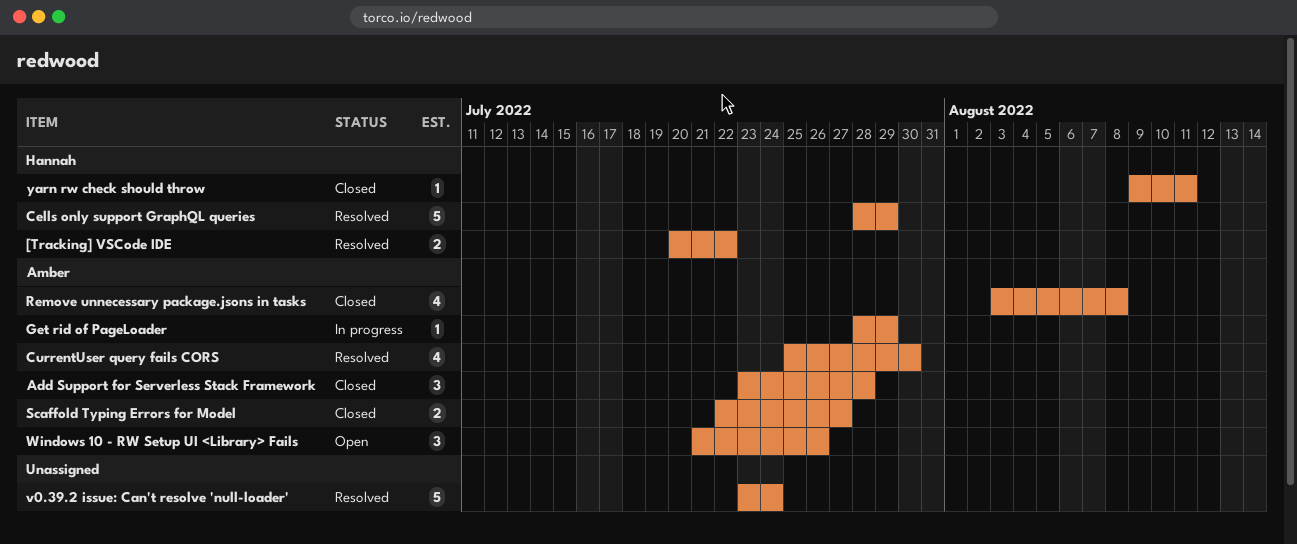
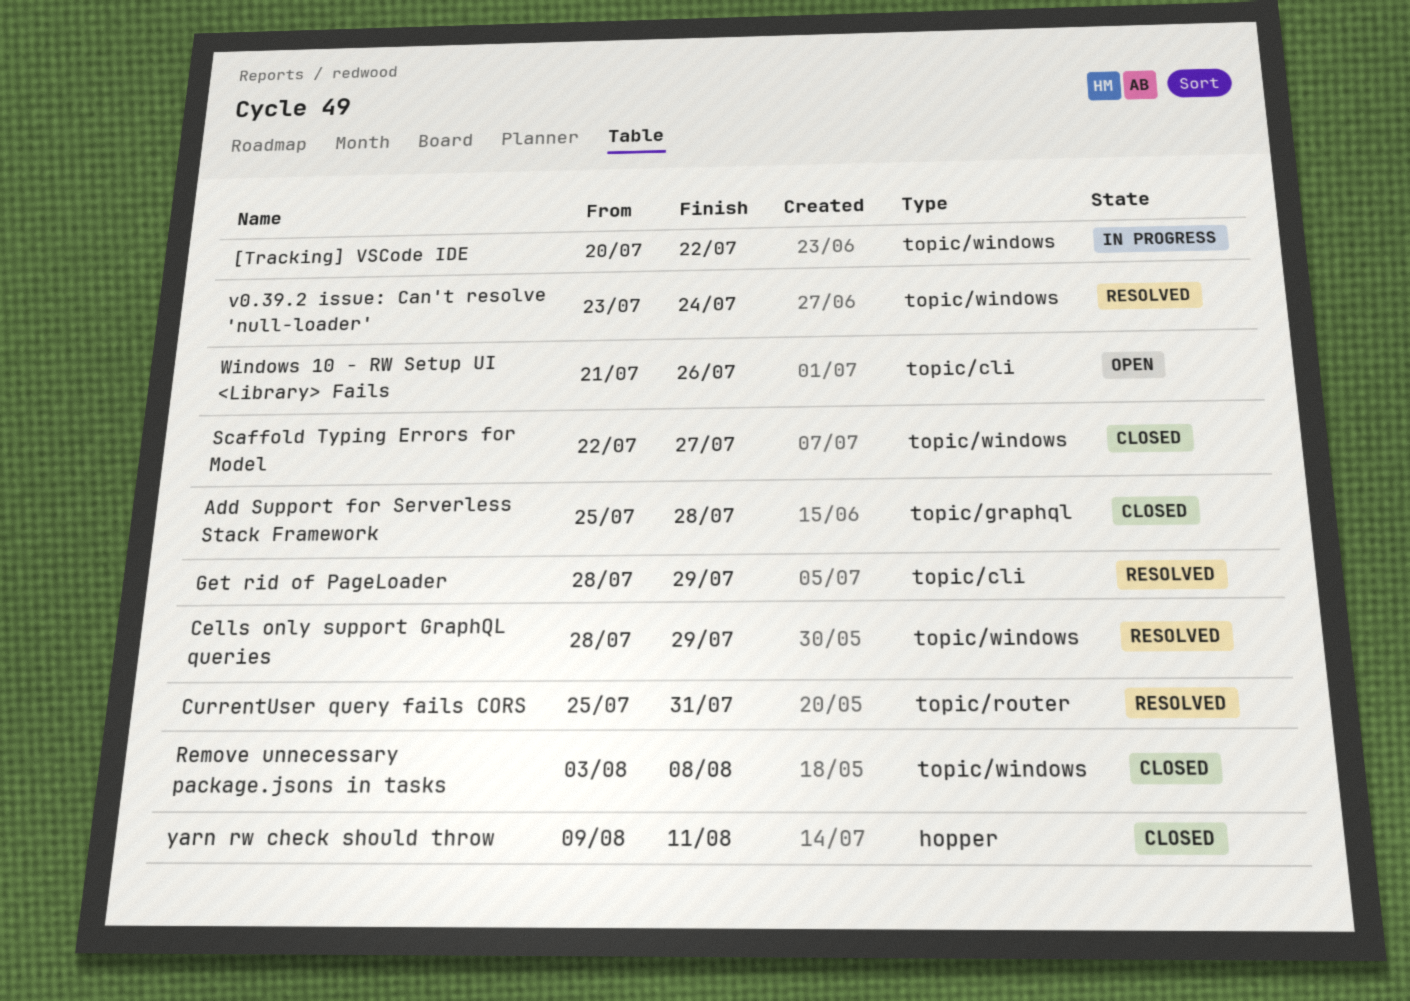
[Tracking] VSCode IDE, status: Resolved -> In progress
Add Support for Serverless Stack Framework, start: Jul 23 -> Jul 25
CurrentUser query fails CORS, due: Jul 30 -> Jul 31
Get rid of PageLoader, status: In progress -> Resolved

